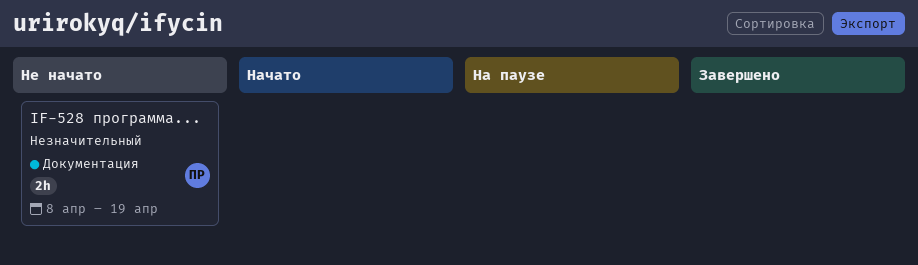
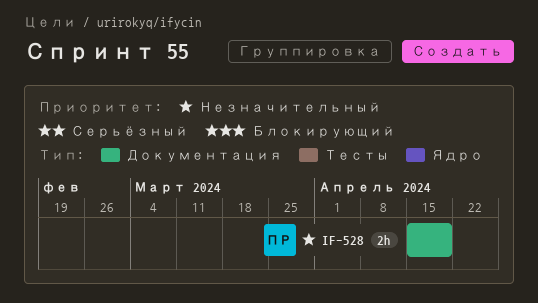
IF-528, start: Apr 8 -> Apr 15

